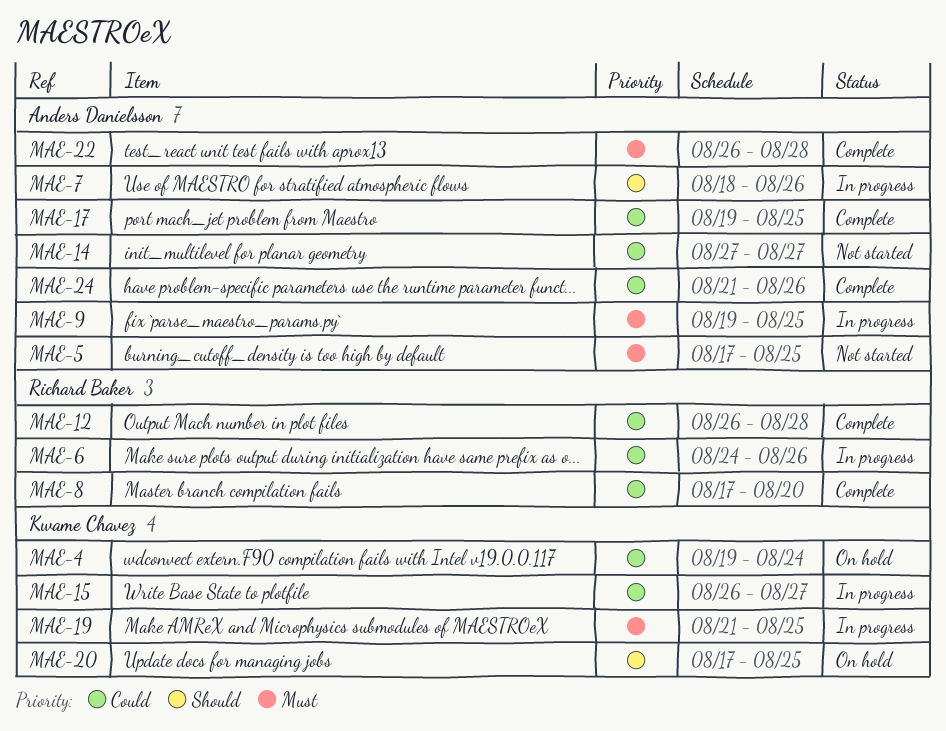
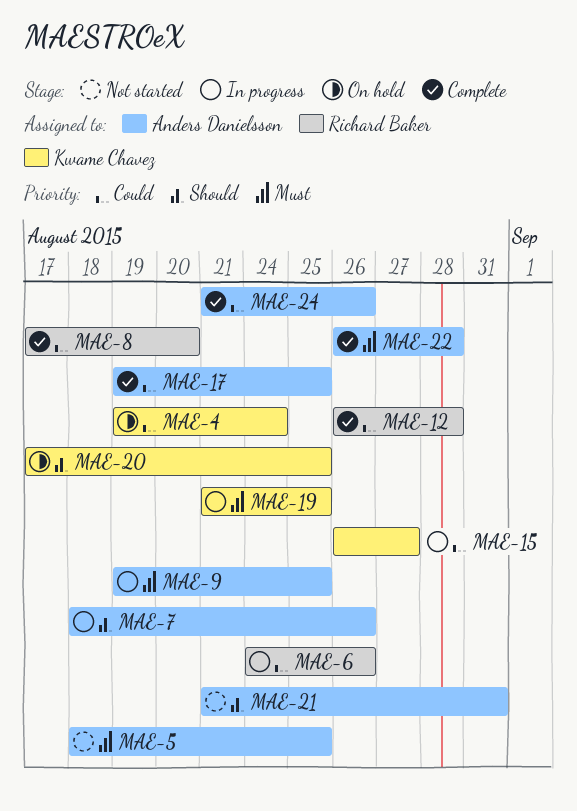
MAE-5, start: Aug 17 -> Aug 18
MAE-14: present -> none
MAE-21: none -> present

